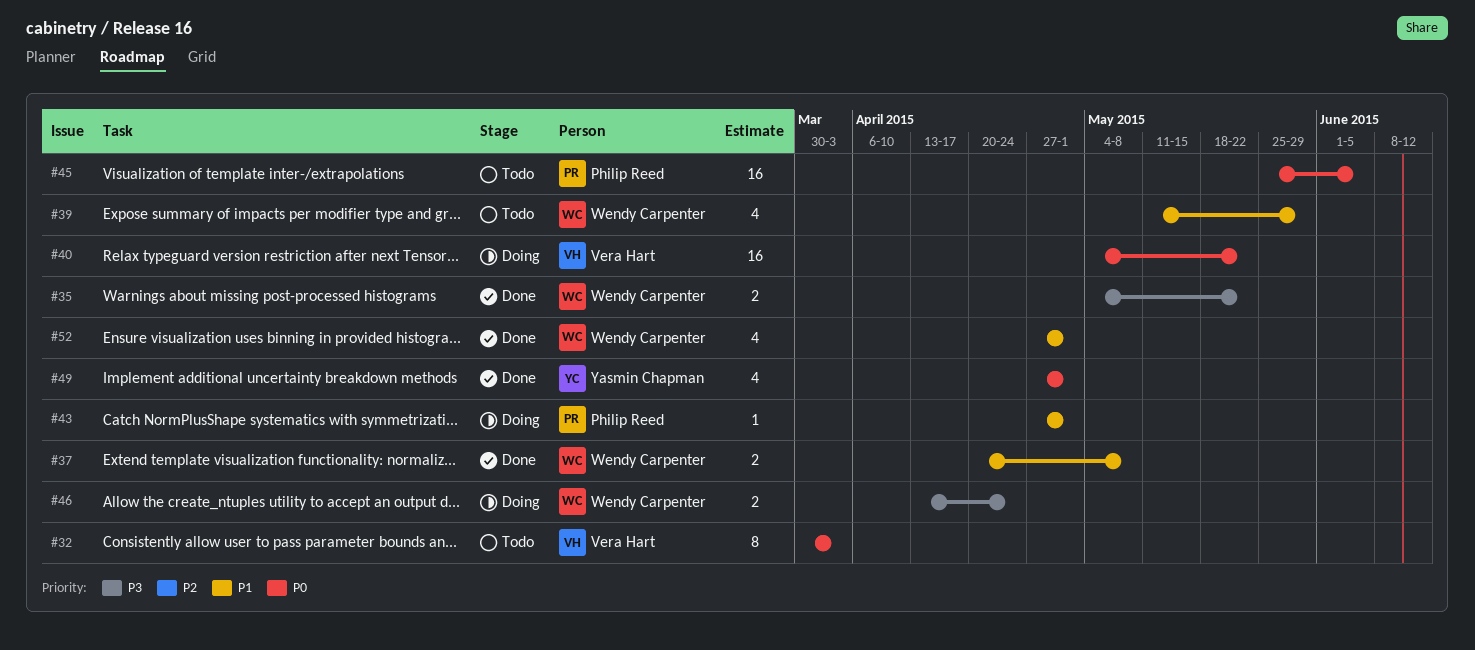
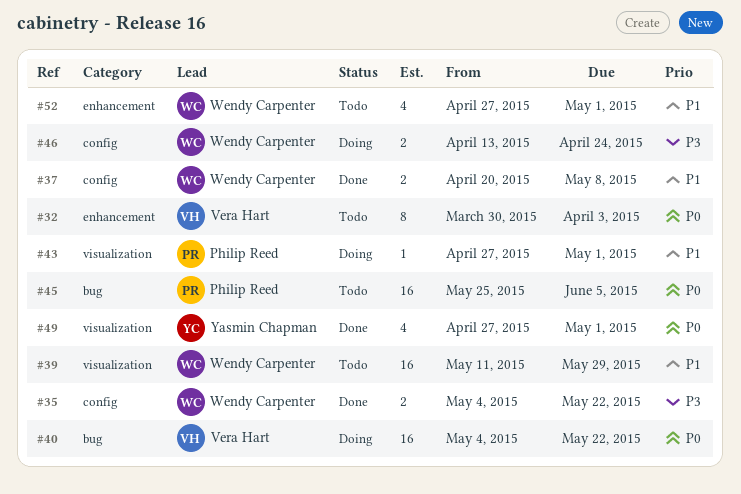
#39, estimate: 4 -> 16
#52, status: Done -> Todo

